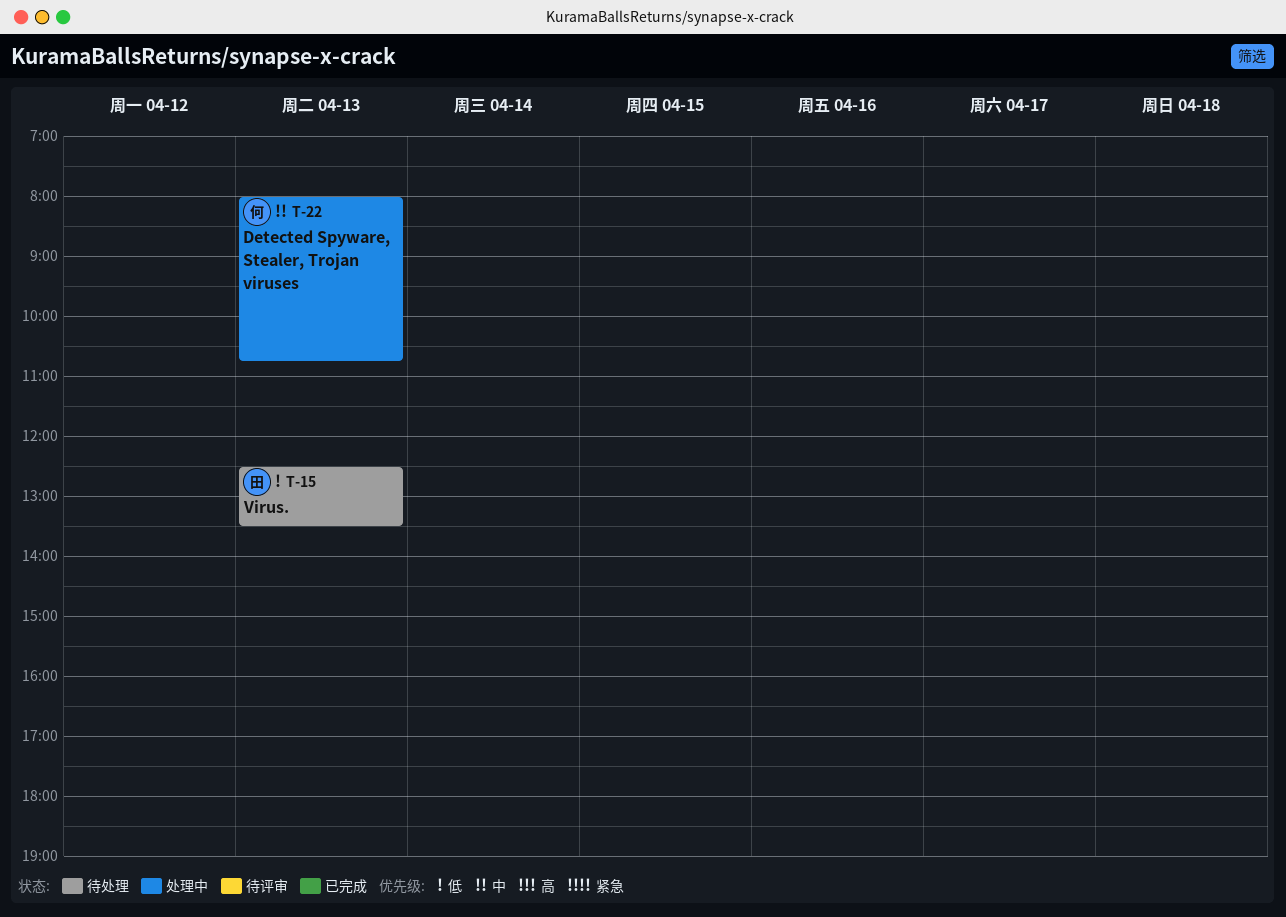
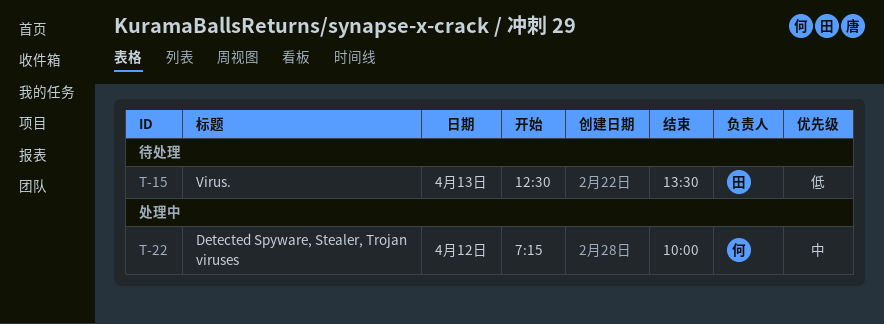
T-22, day: Apr 13 -> Apr 12
T-22, begins: 08:00 -> 07:15
T-22, ends: 10:45 -> 10:00

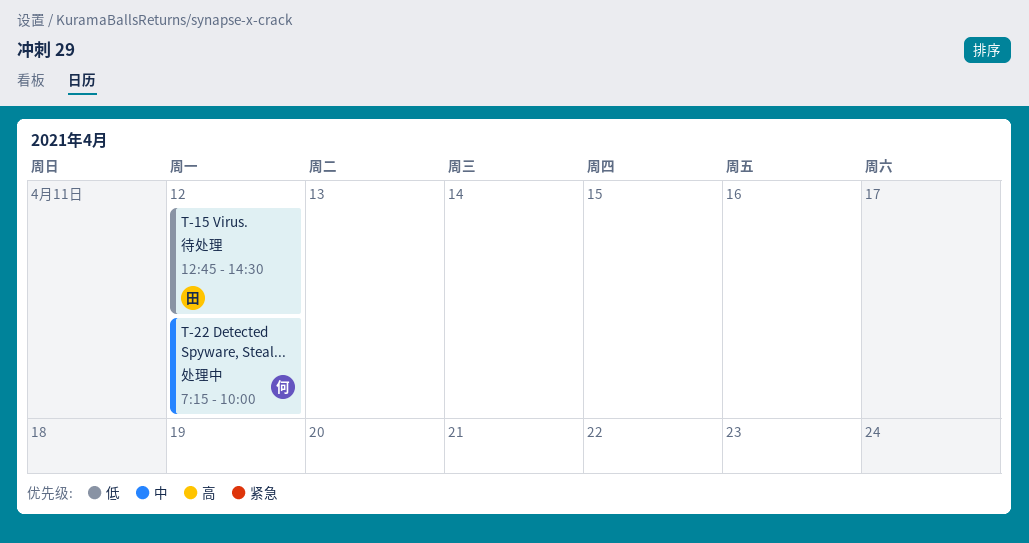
T-15, day: Apr 13 -> Apr 12
T-15, begins: 12:30 -> 12:45
T-15, ends: 13:30 -> 14:30

